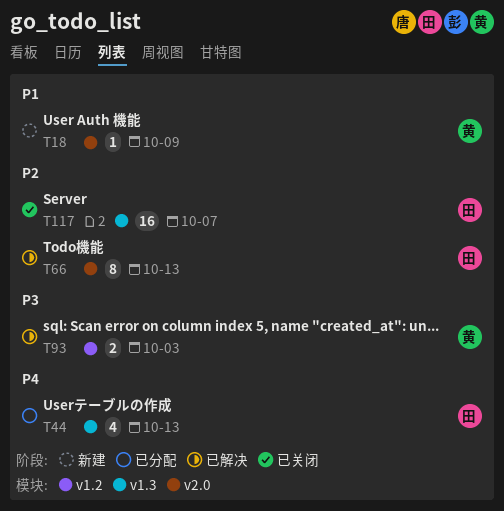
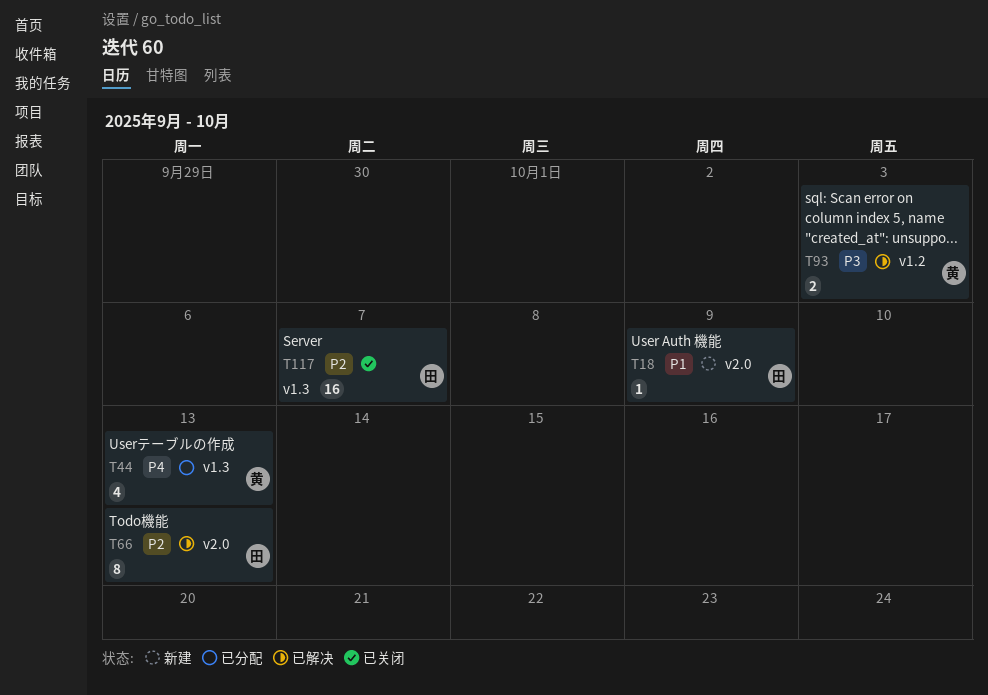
T18, owner: 黄 -> 田
T44, owner: 田 -> 黄

